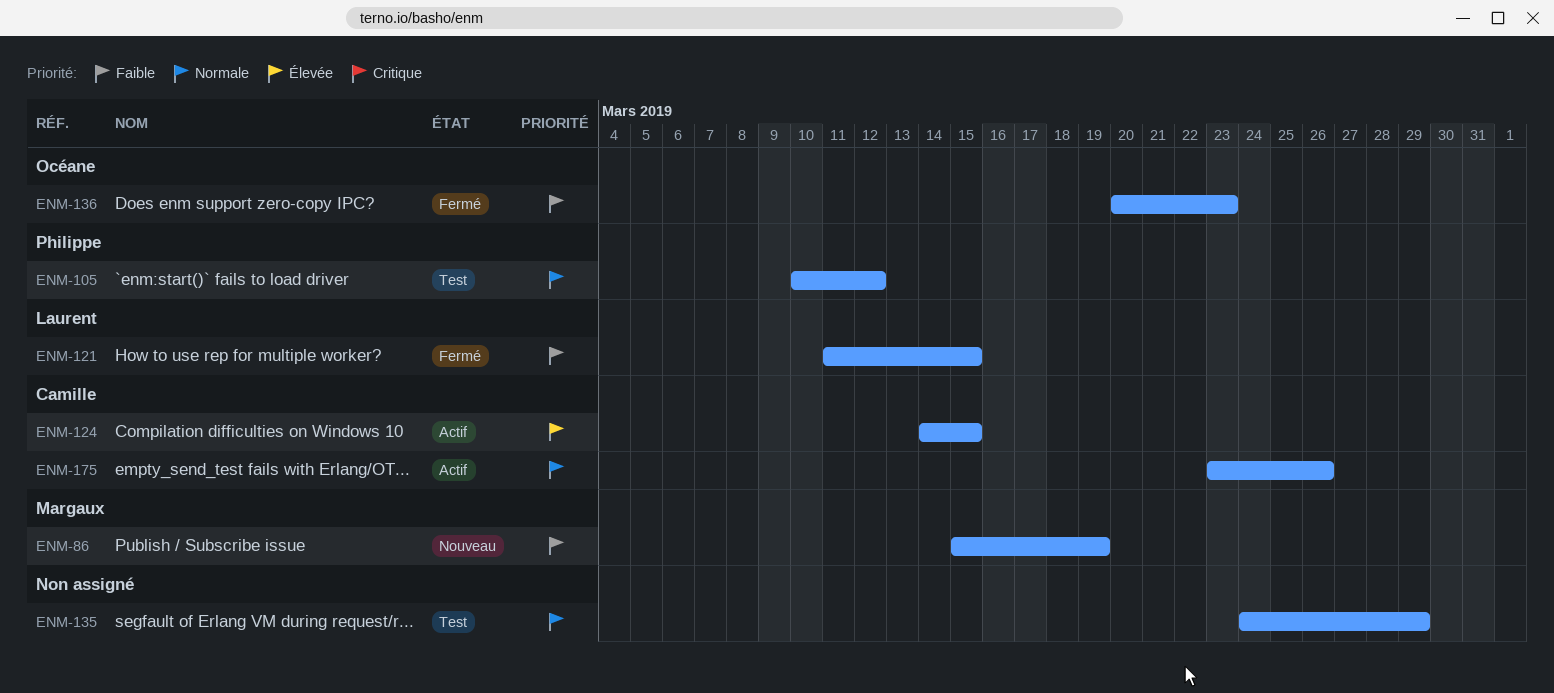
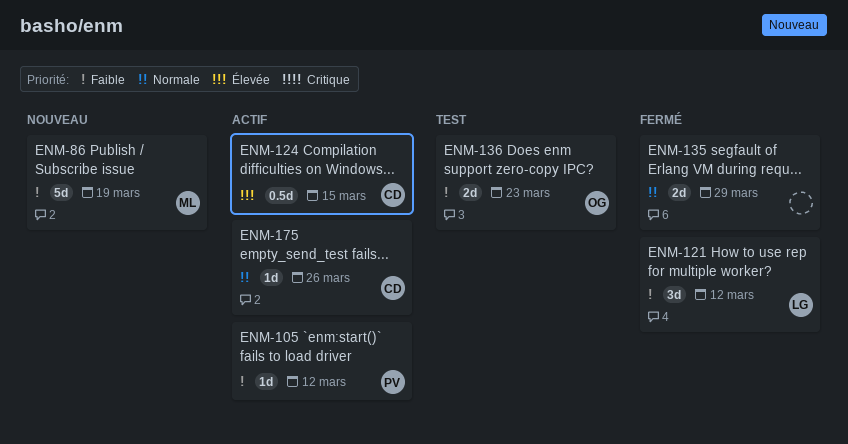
ENM-105, status: Test -> Actif
ENM-105, priority: Normale -> Faible
ENM-121, due: Mar 15 -> Mar 12
ENM-135, status: Test -> Fermé
ENM-136, status: Fermé -> Test

